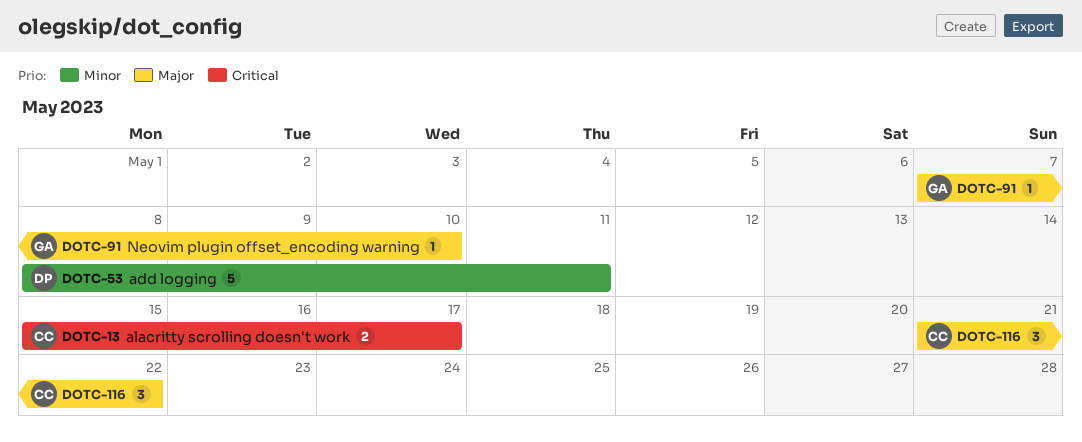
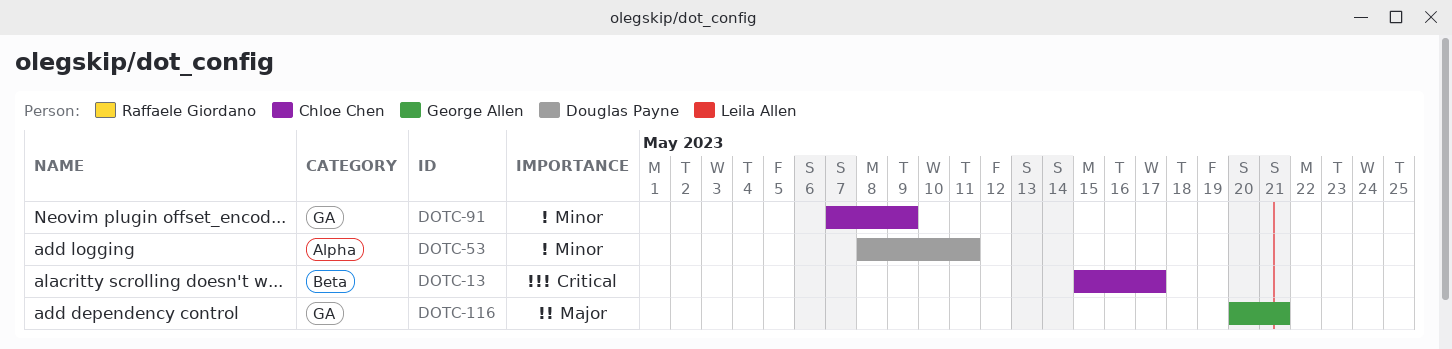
DOTC-91, owner: George Allen -> Chloe Chen
DOTC-91, priority: Major -> Minor
DOTC-91, due: May 10 -> May 9
DOTC-116, owner: Chloe Chen -> George Allen
DOTC-116, start: May 21 -> May 20
DOTC-116, due: May 22 -> May 21

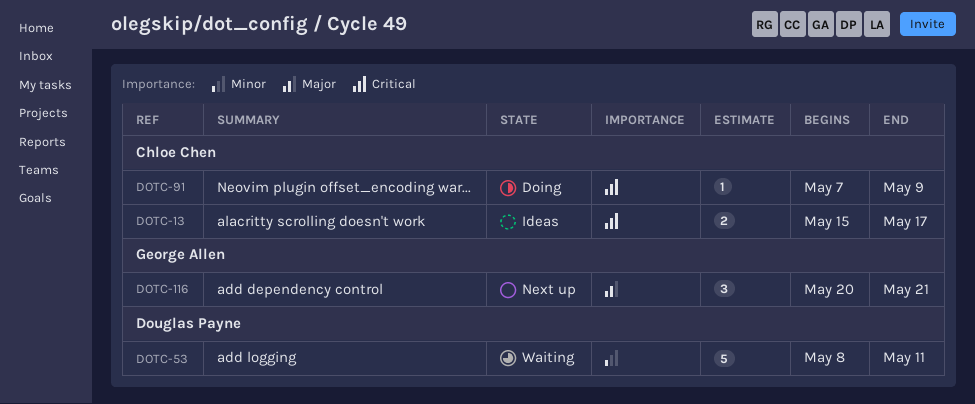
DOTC-91, priority: Minor -> Critical

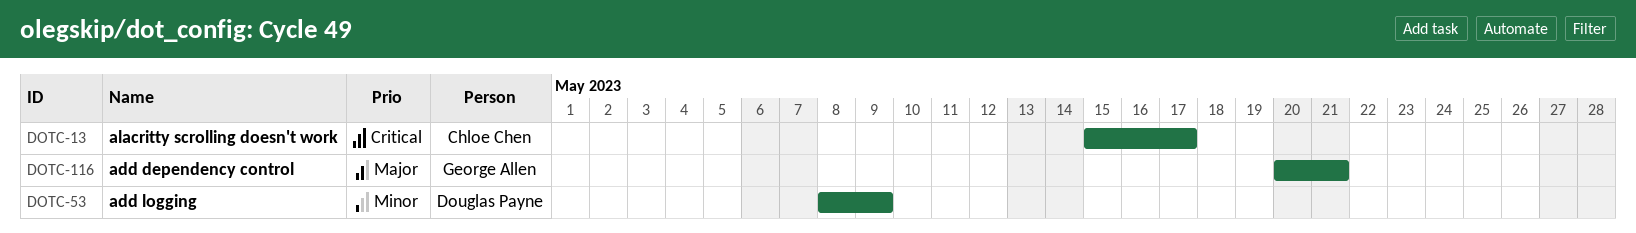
DOTC-53, due: May 11 -> May 9
DOTC-91: present -> none

